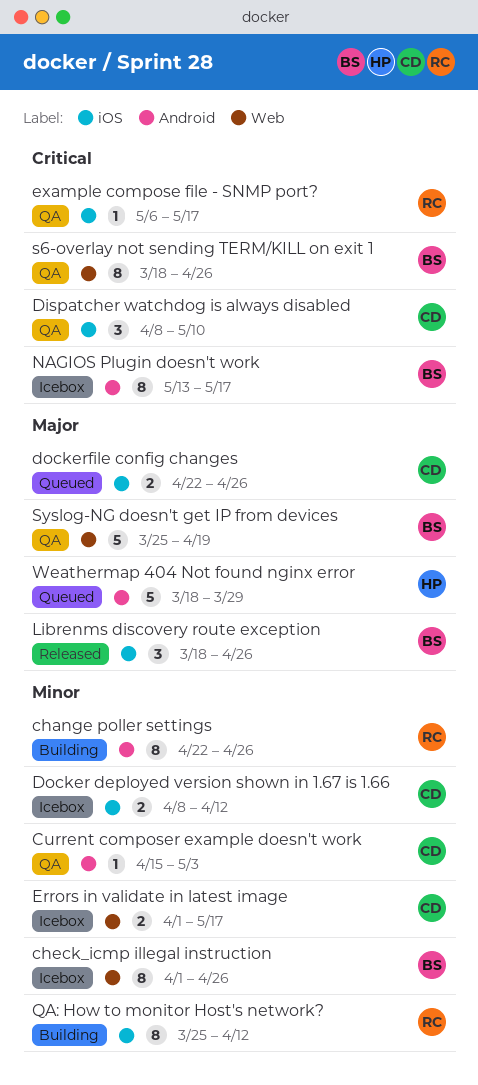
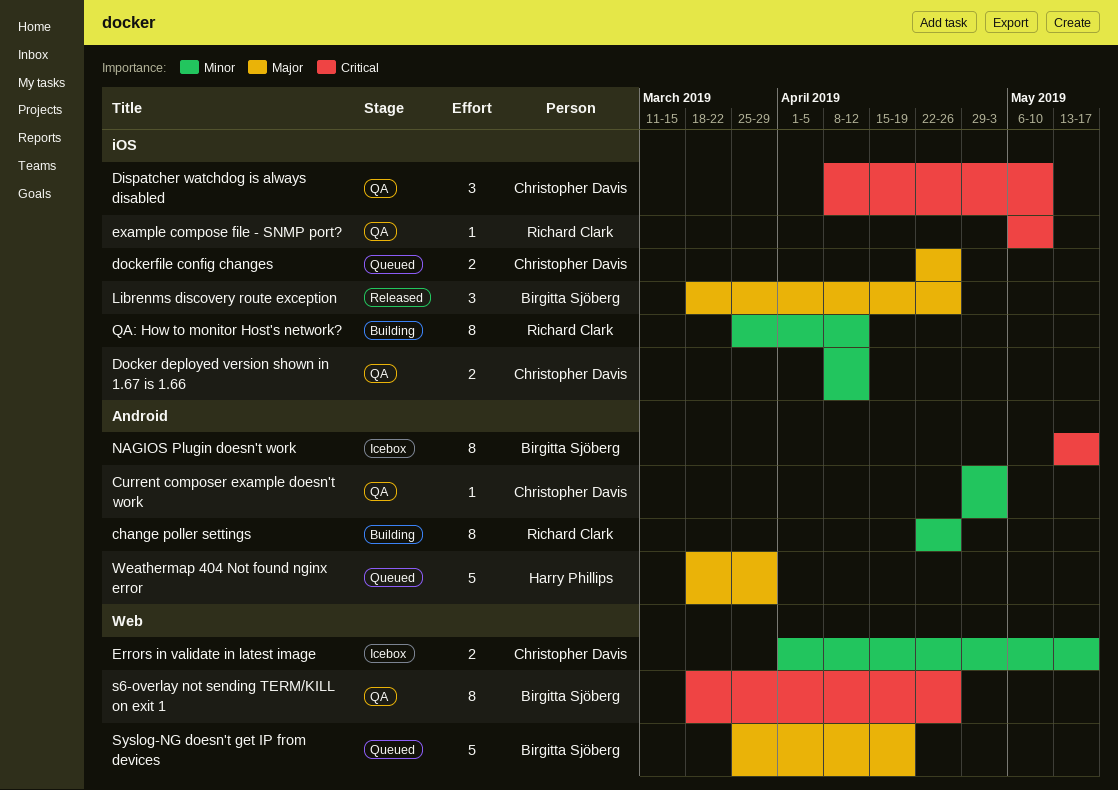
check_icmp illegal instruction: present -> none
Current composer example doesn't work, start: Apr 15 -> Apr 29
Docker deployed version shown in 1.67 is 1.66, status: Icebox -> QA
example compose file - SNMP port?, due: May 17 -> May 10
Syslog-NG doesn't get IP from devices, status: QA -> Queued

